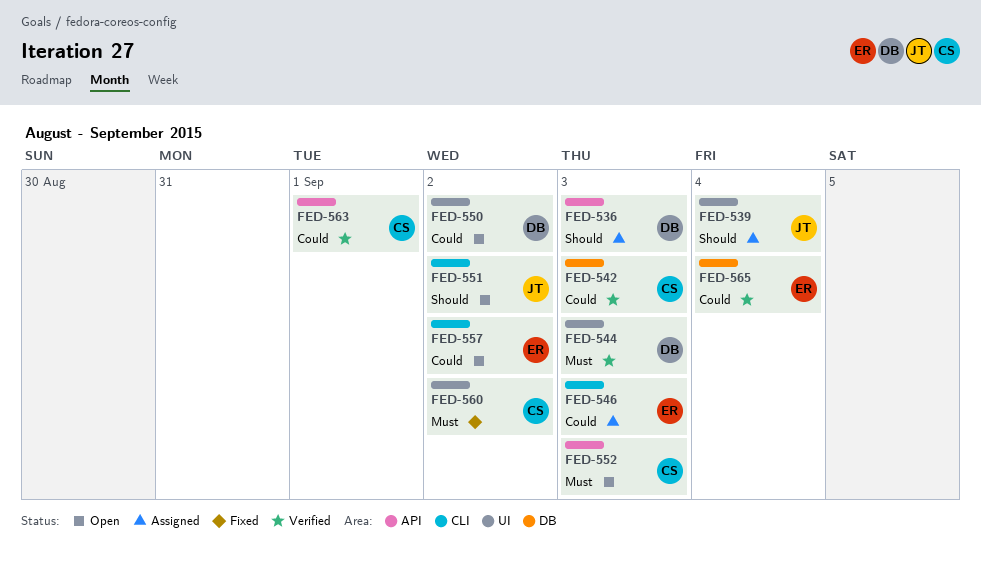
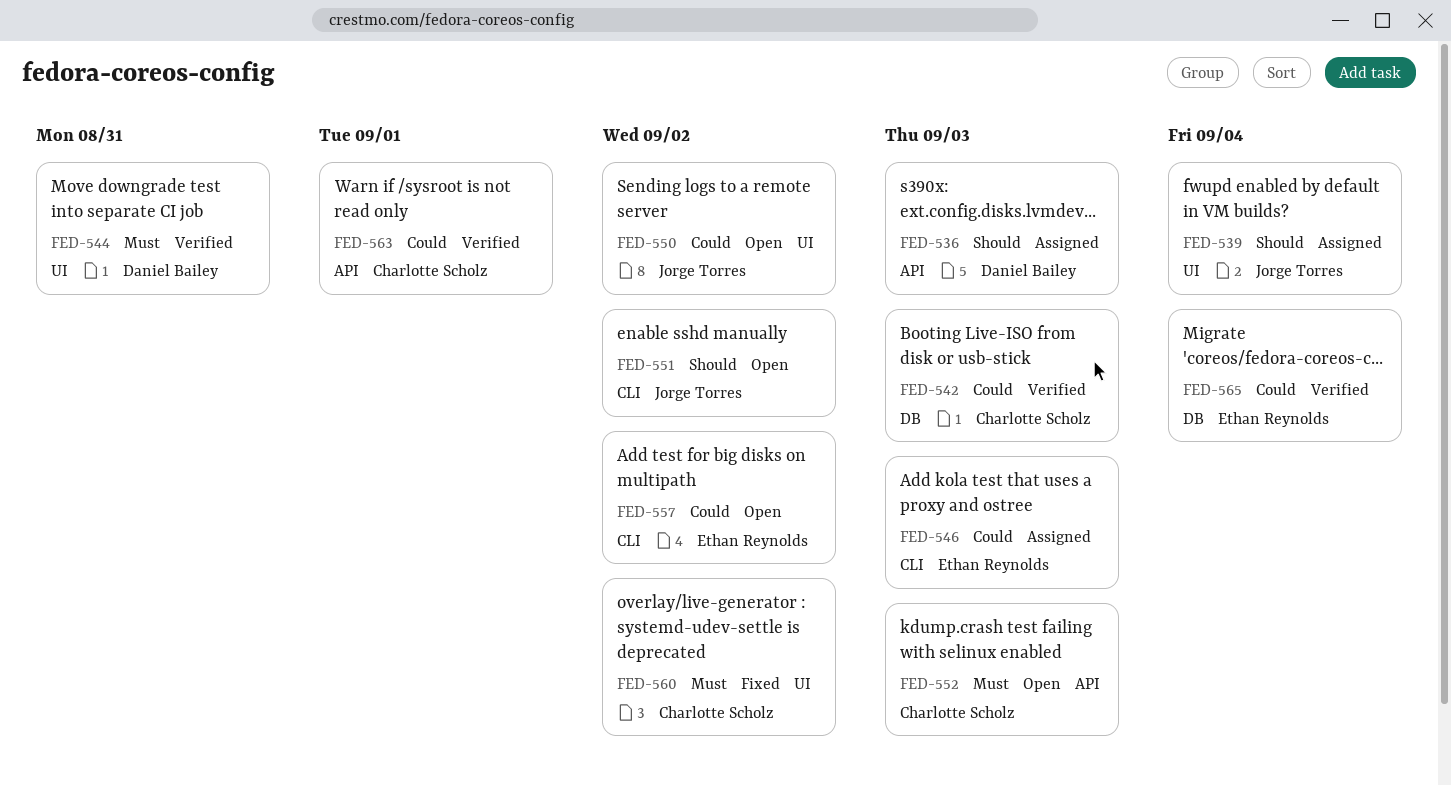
FED-544, due: Sep 3 -> Aug 31
FED-550, owner: Daniel Bailey -> Jorge Torres

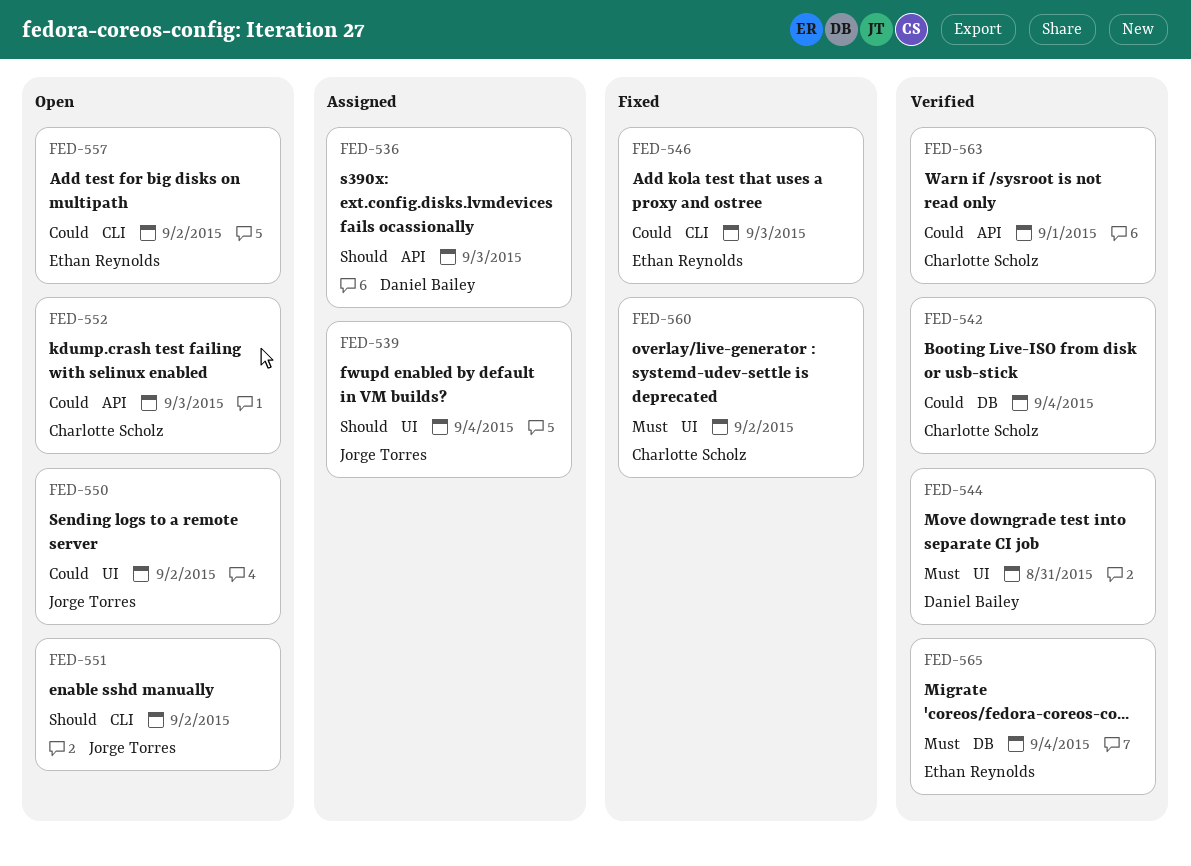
FED-542, due: Sep 3 -> Sep 4
FED-546, status: Assigned -> Fixed
FED-552, priority: Must -> Could
FED-565, priority: Could -> Must

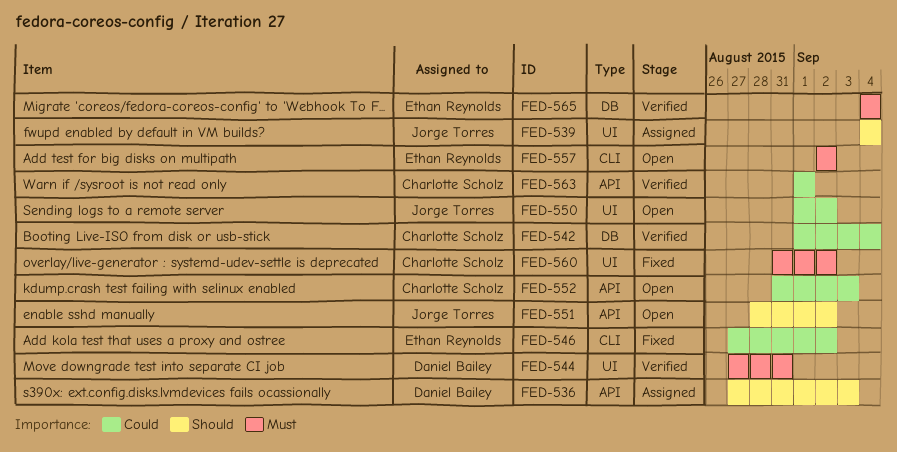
FED-546, due: Sep 3 -> Sep 2
FED-551, label: CLI -> API
FED-557, priority: Could -> Must

